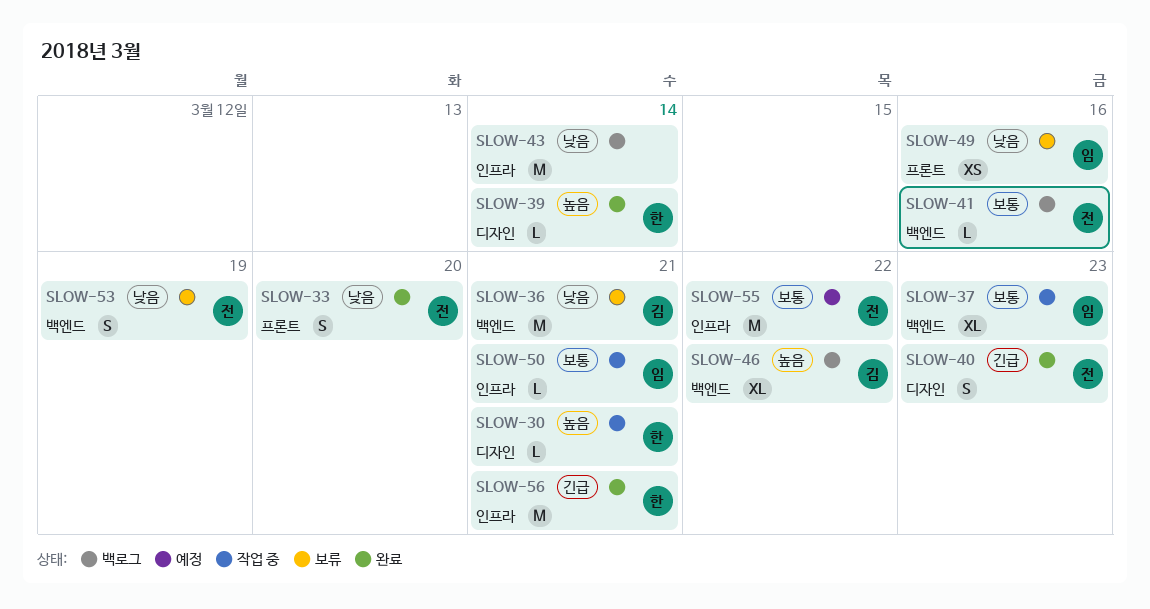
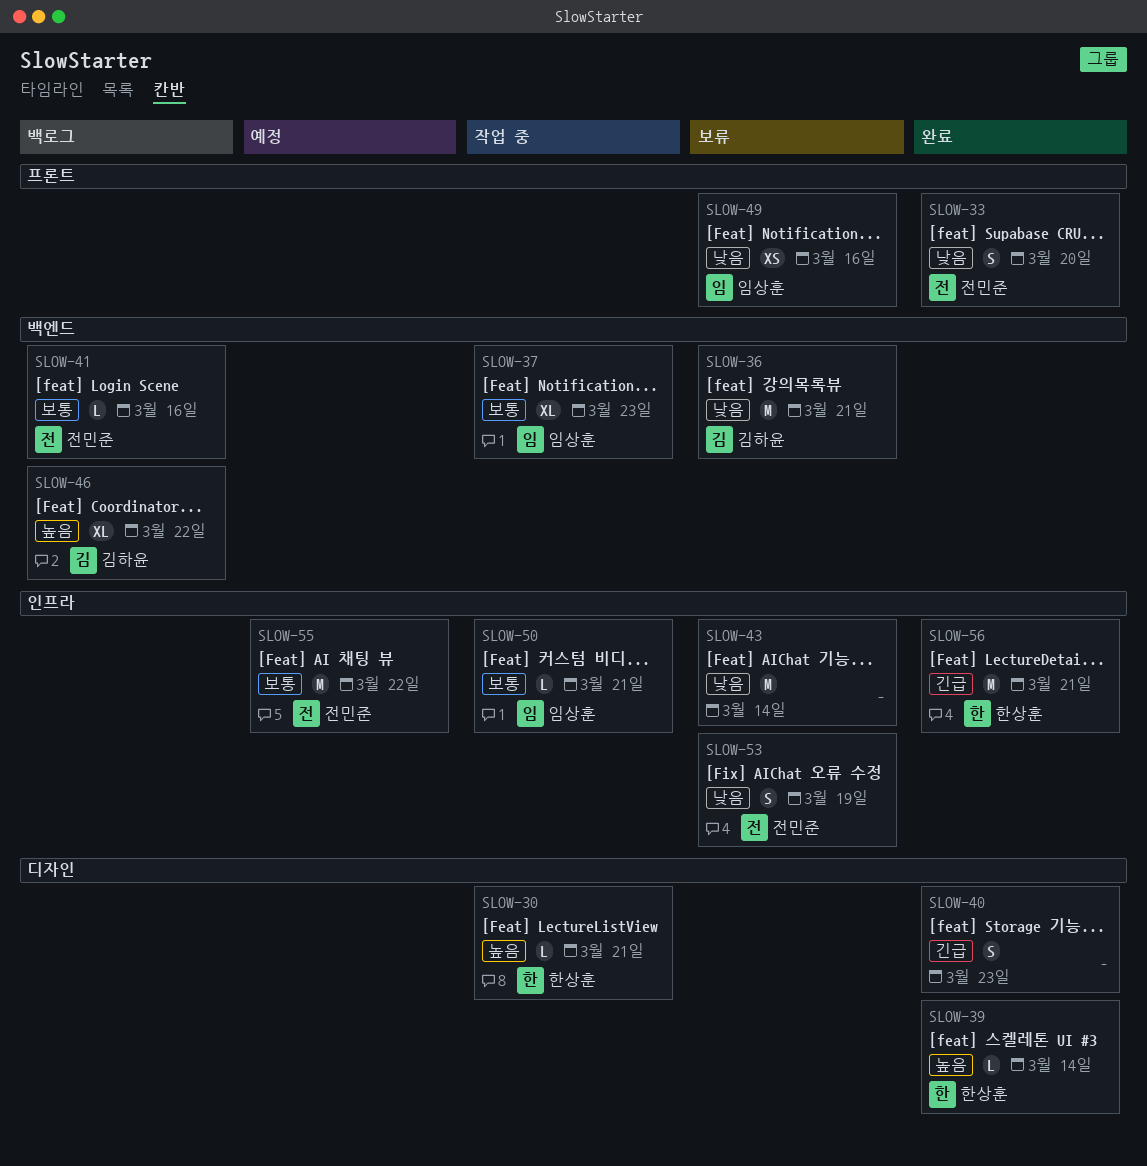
SLOW-40, owner: 전민준 -> none
SLOW-43, status: 백로그 -> 보류
SLOW-53, label: 백엔드 -> 인프라

